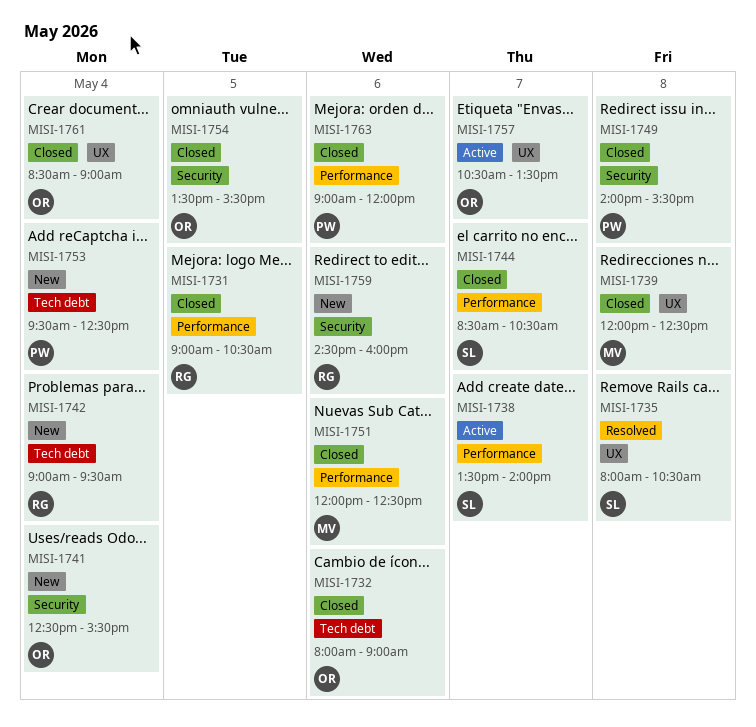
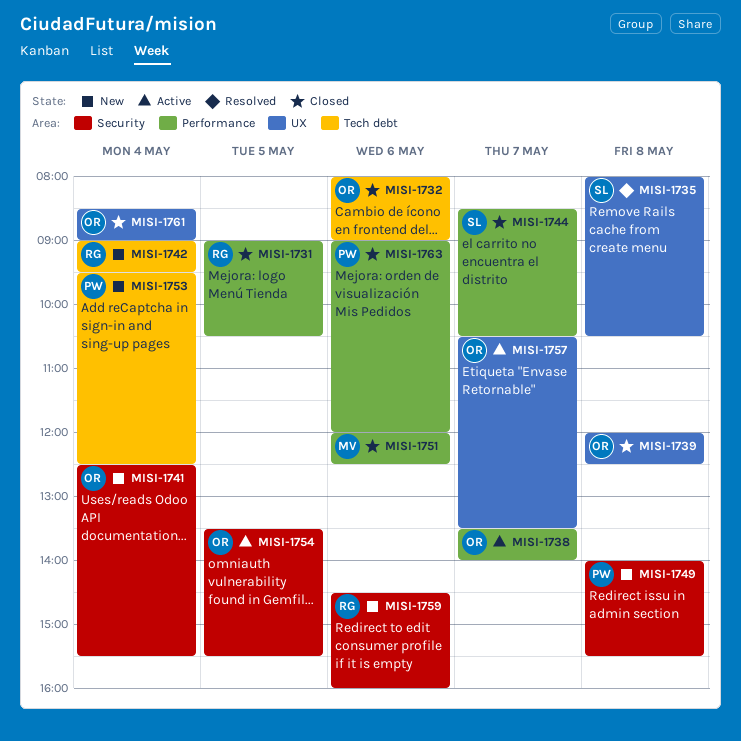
MISI-1738, owner: SL -> OR
MISI-1739, owner: MV -> OR
MISI-1749, status: Closed -> New
MISI-1754, status: Closed -> Active

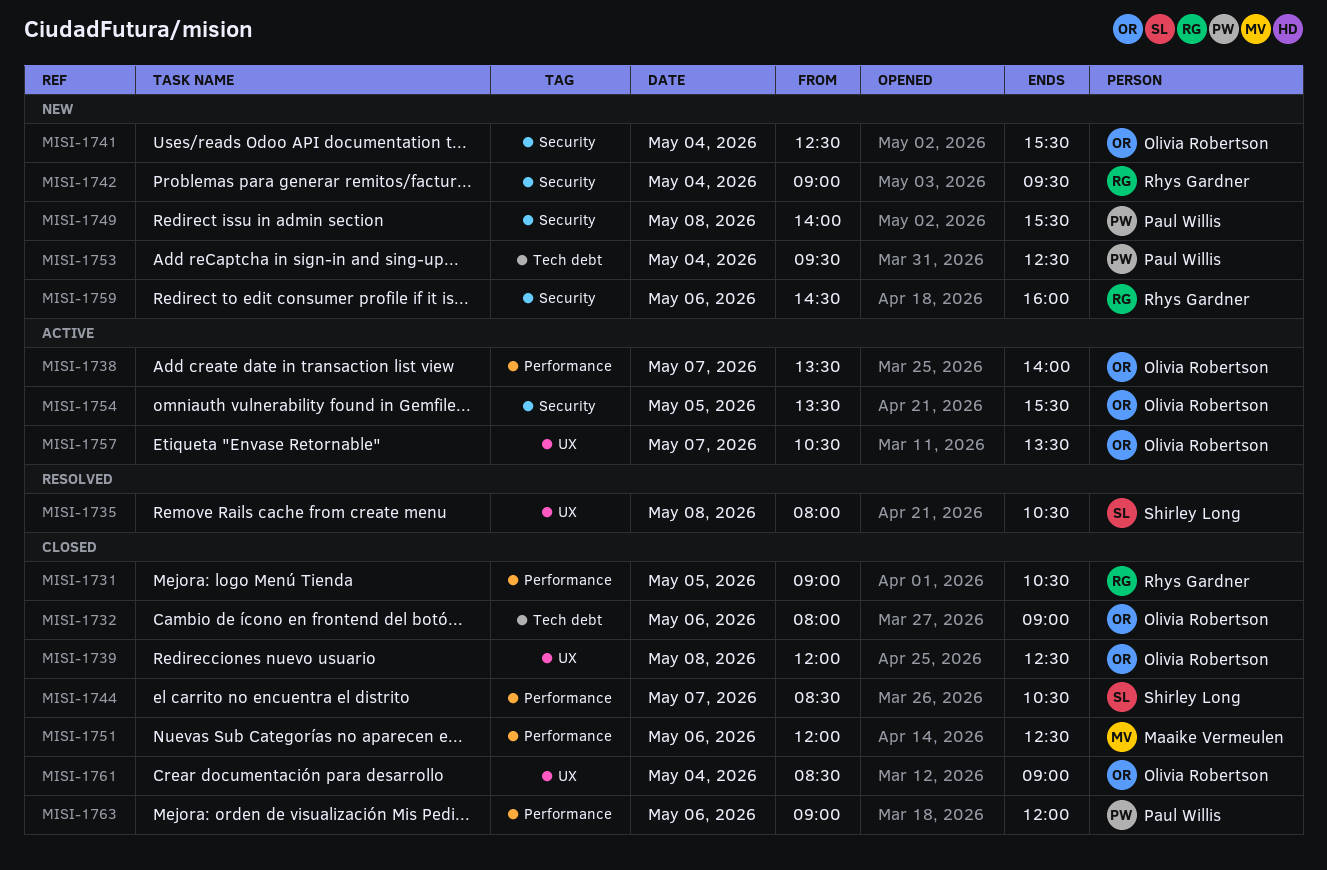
MISI-1742, label: Tech debt -> Security

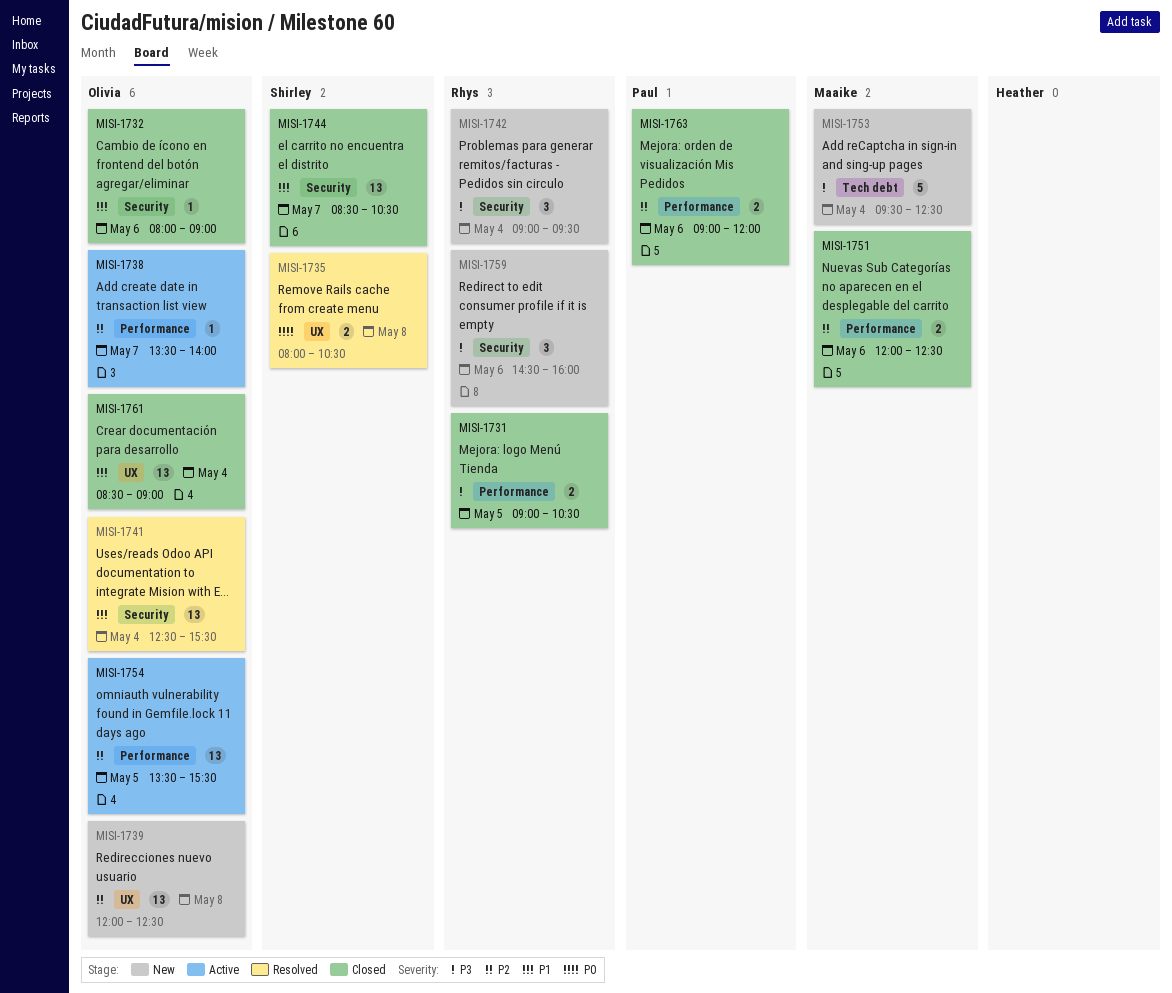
MISI-1732, label: Tech debt -> Security
MISI-1739, status: Closed -> New
MISI-1741, status: New -> Resolved
MISI-1744, label: Performance -> Security
MISI-1749: present -> none
MISI-1753, owner: Paul Willis -> Maaike Vermeulen
MISI-1754, label: Security -> Performance
MISI-1757: present -> none

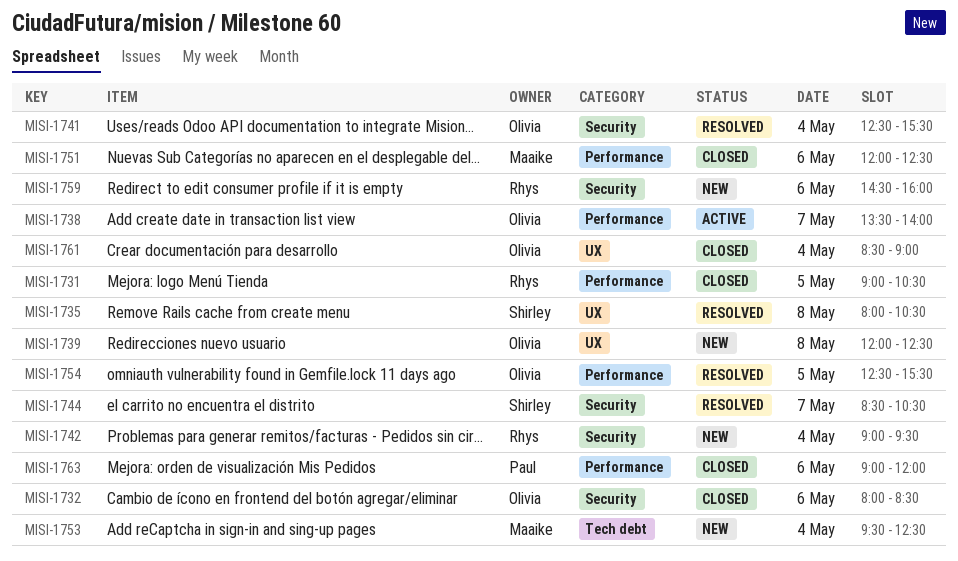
MISI-1732, ends: 09:00 -> 08:30
MISI-1744, status: Closed -> Resolved
MISI-1754, status: Active -> Resolved
MISI-1754, begins: 13:30 -> 12:30

